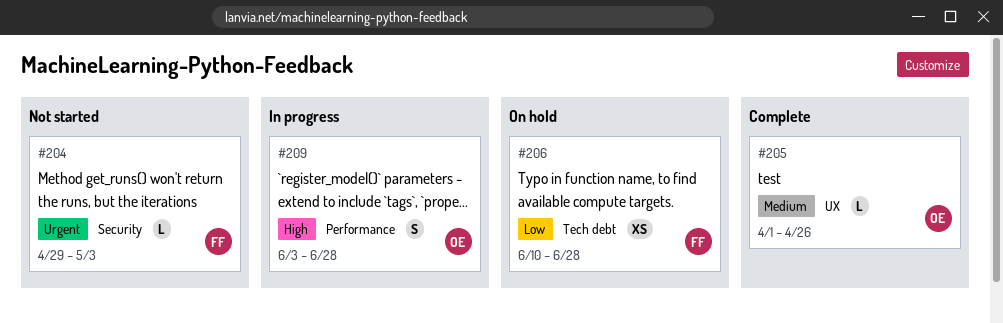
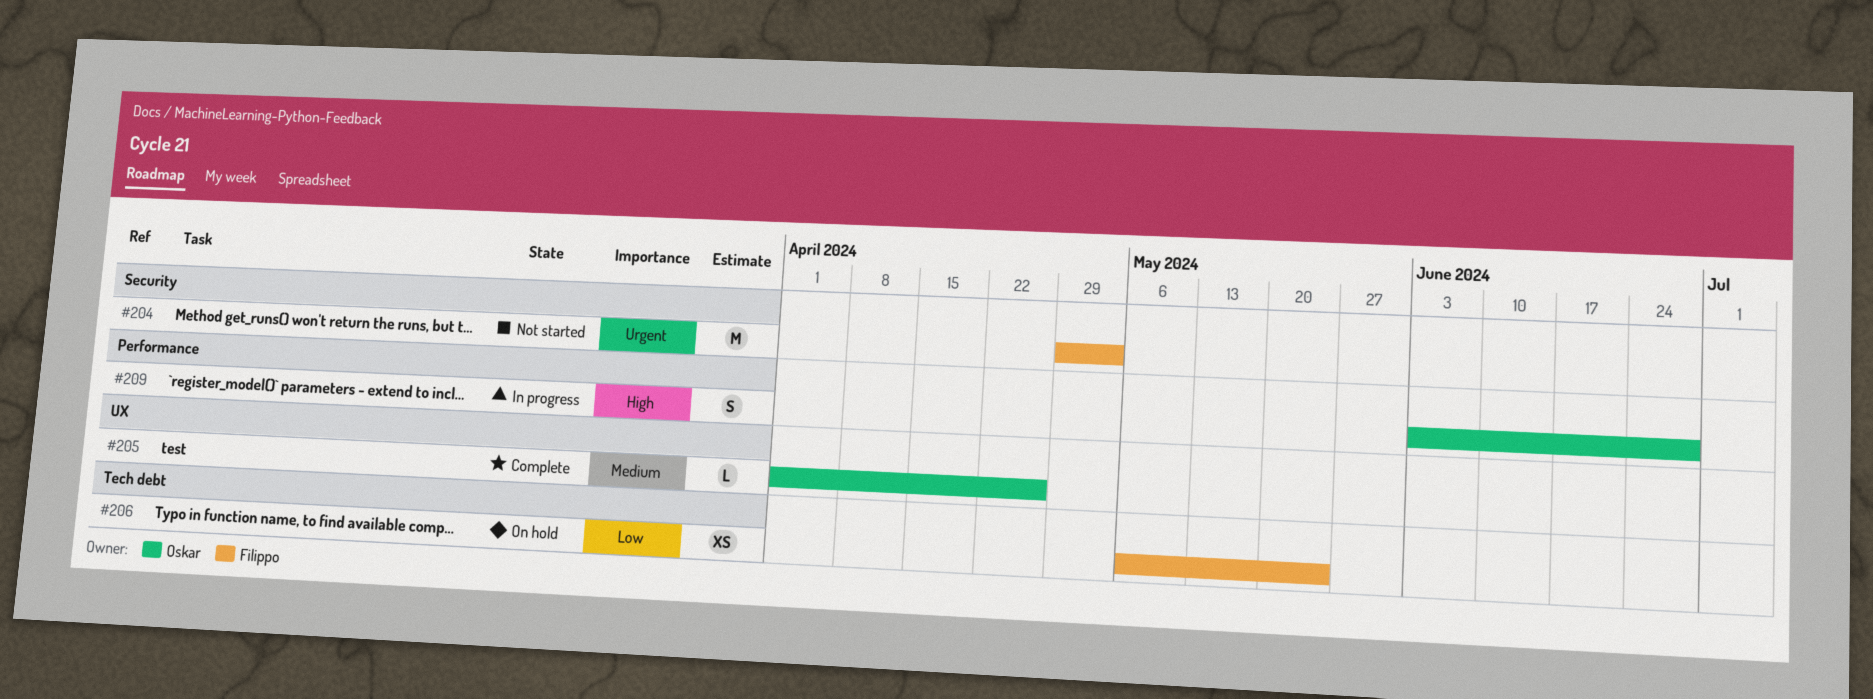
#204, estimate: L -> M
#206, start: Jun 10 -> May 6
#206, due: Jun 28 -> May 24

